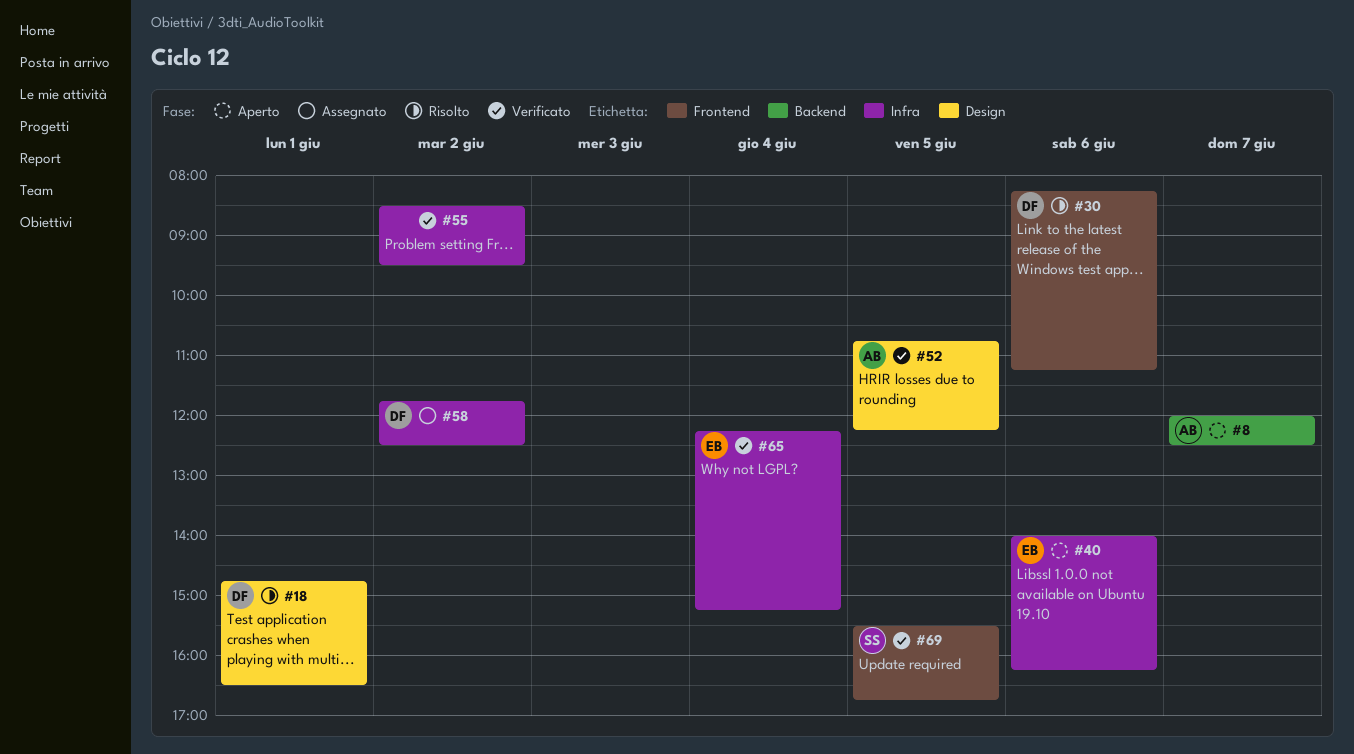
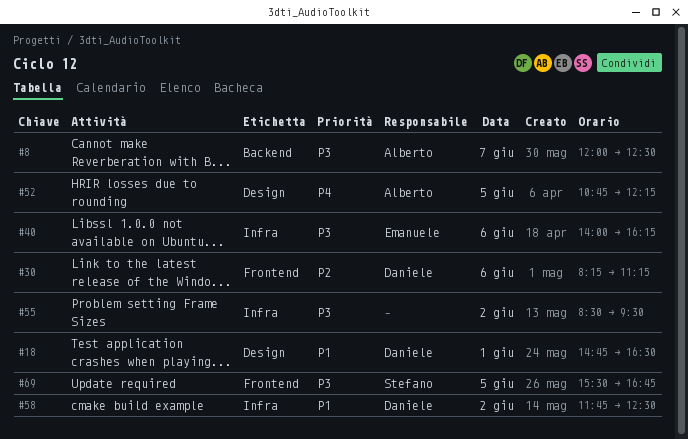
#65: present -> none

